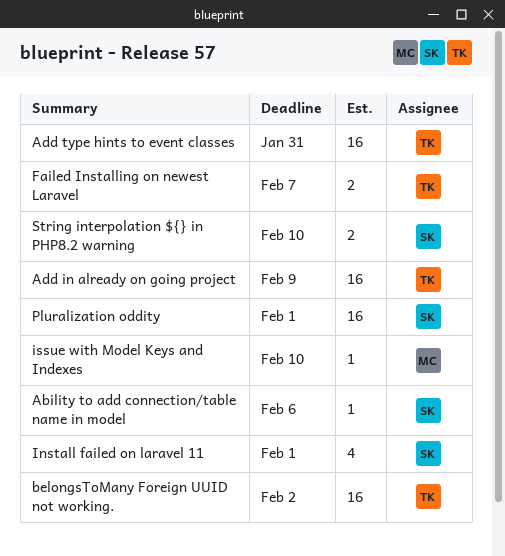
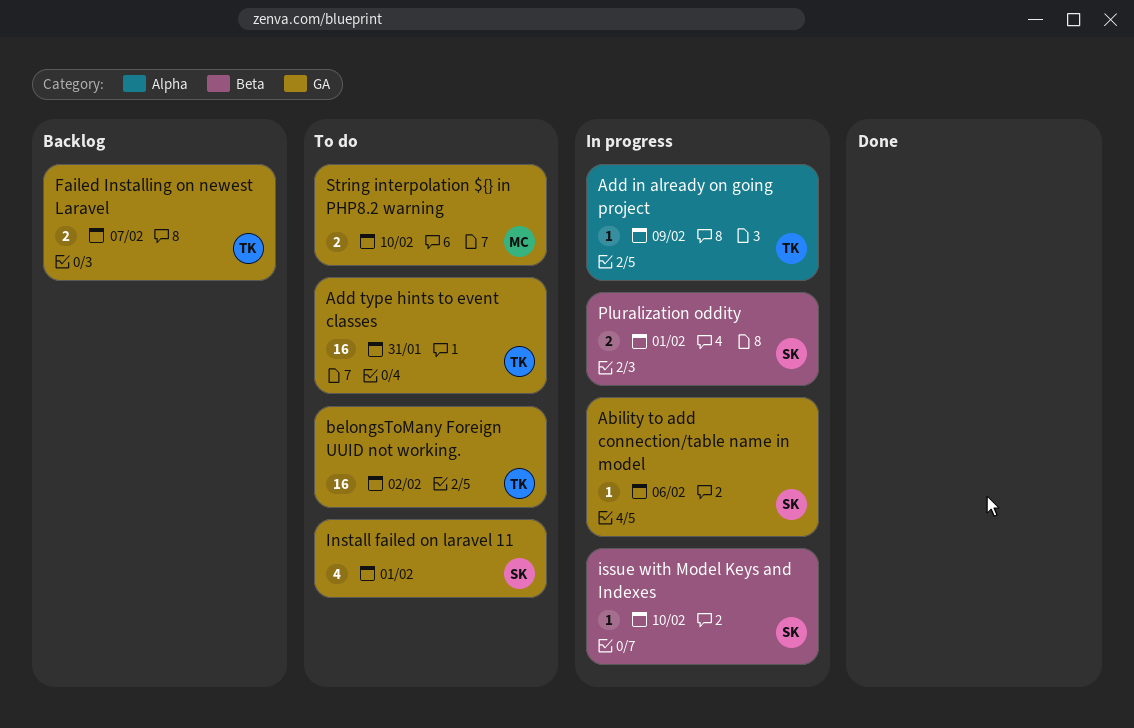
Add in already on going project, estimate: 16 -> 1
issue with Model Keys and Indexes, owner: MC -> SK
Pluralization oddity, estimate: 16 -> 2
String interpolation ${} in PHP8.2 warning, owner: SK -> MC

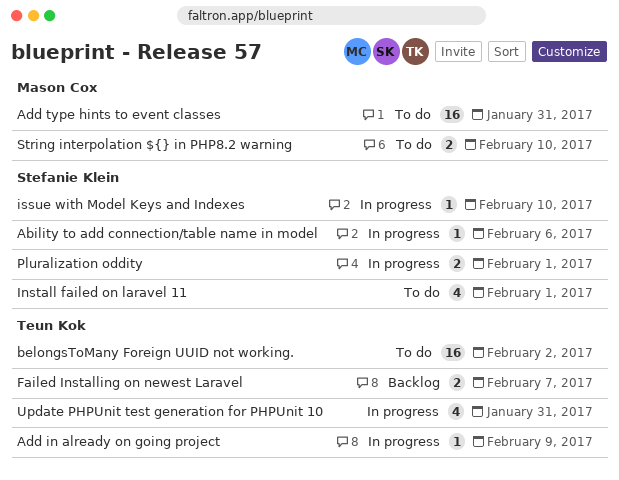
Add type hints to event classes, owner: Teun Kok -> Mason Cox
Update PHPUnit test generation for PHPUnit 10: none -> present

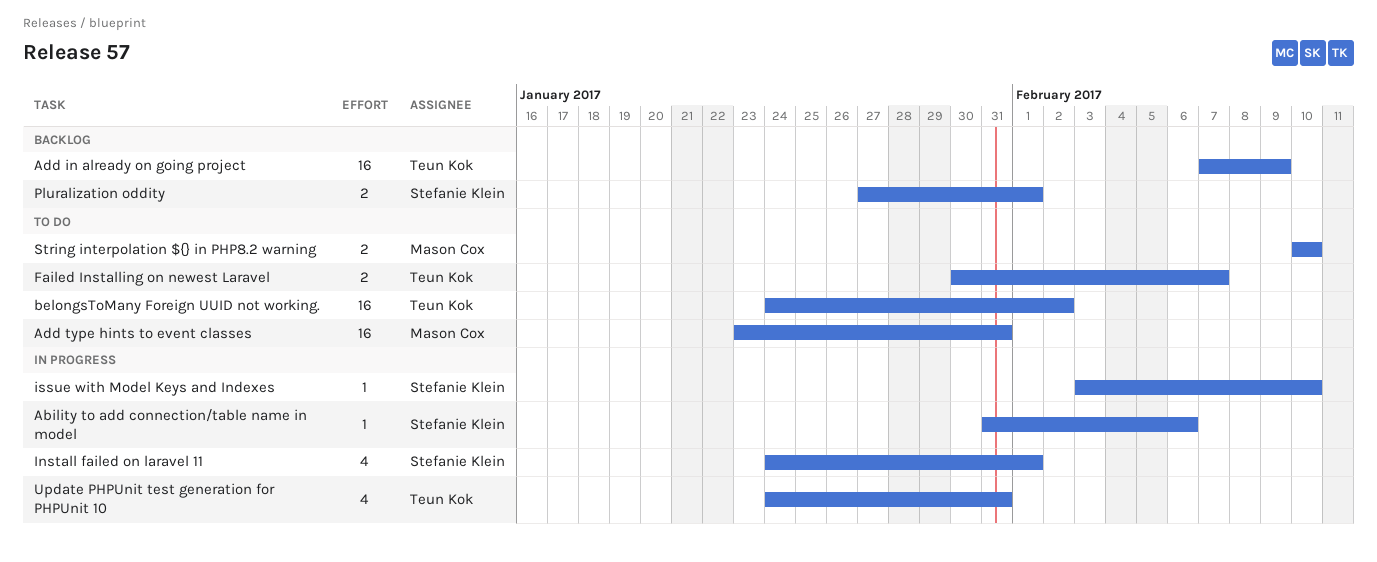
Add in already on going project, status: In progress -> Backlog
Add in already on going project, estimate: 1 -> 16
Failed Installing on newest Laravel, status: Backlog -> To do
Install failed on laravel 11, status: To do -> In progress
Pluralization oddity, status: In progress -> Backlog

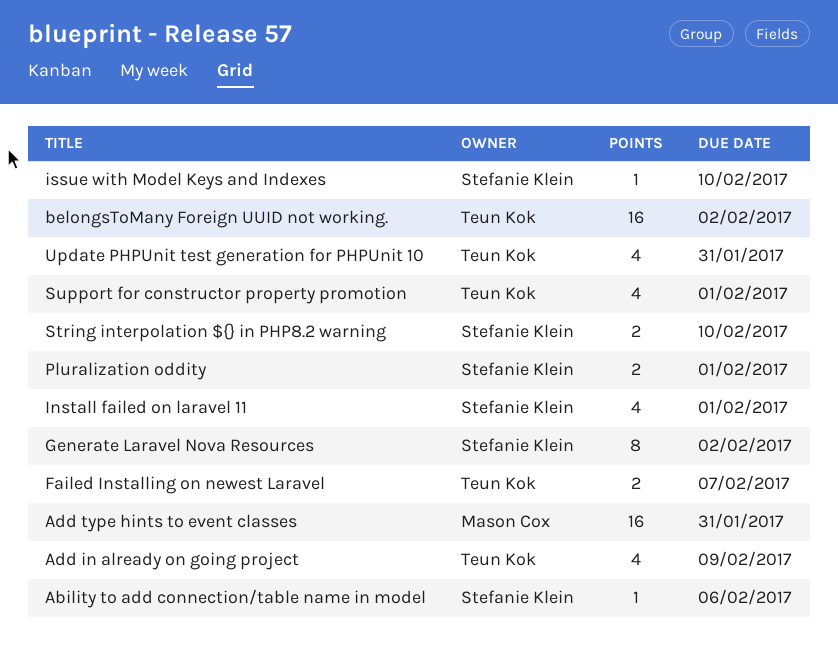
Add in already on going project, estimate: 16 -> 4
Generate Laravel Nova Resources: none -> present
String interpolation ${} in PHP8.2 warning, owner: Mason Cox -> Stefanie Klein
Support for constructor property promotion: none -> present

